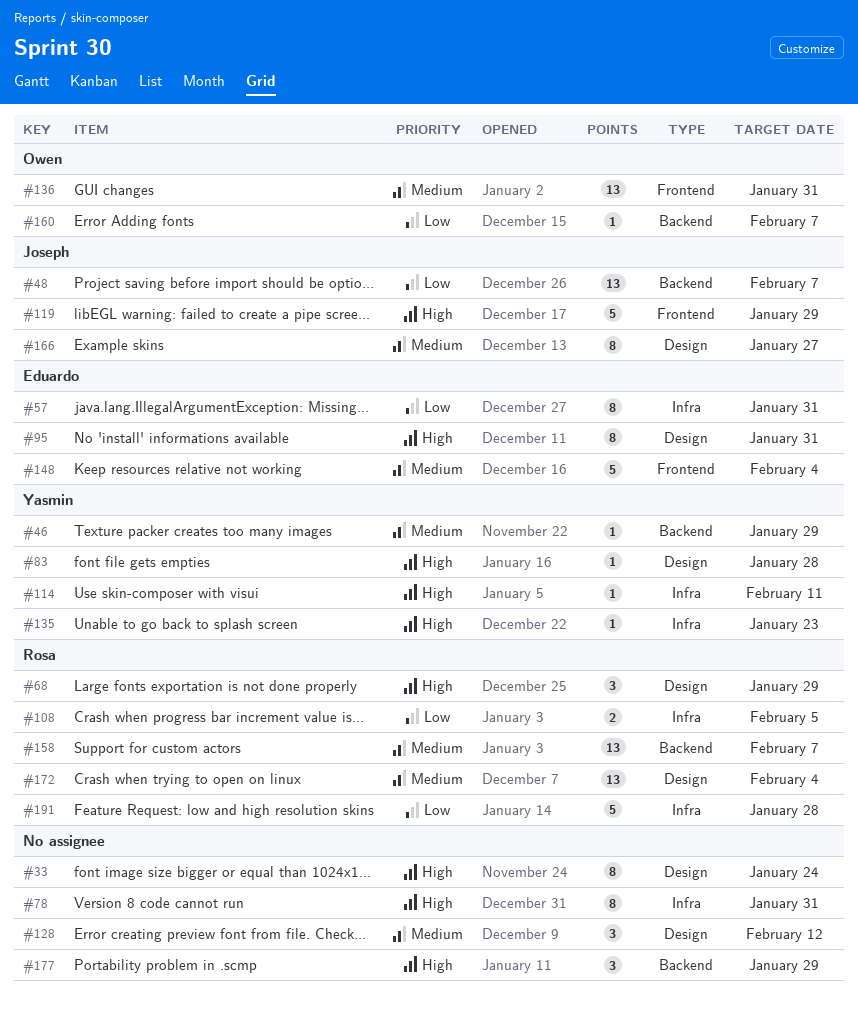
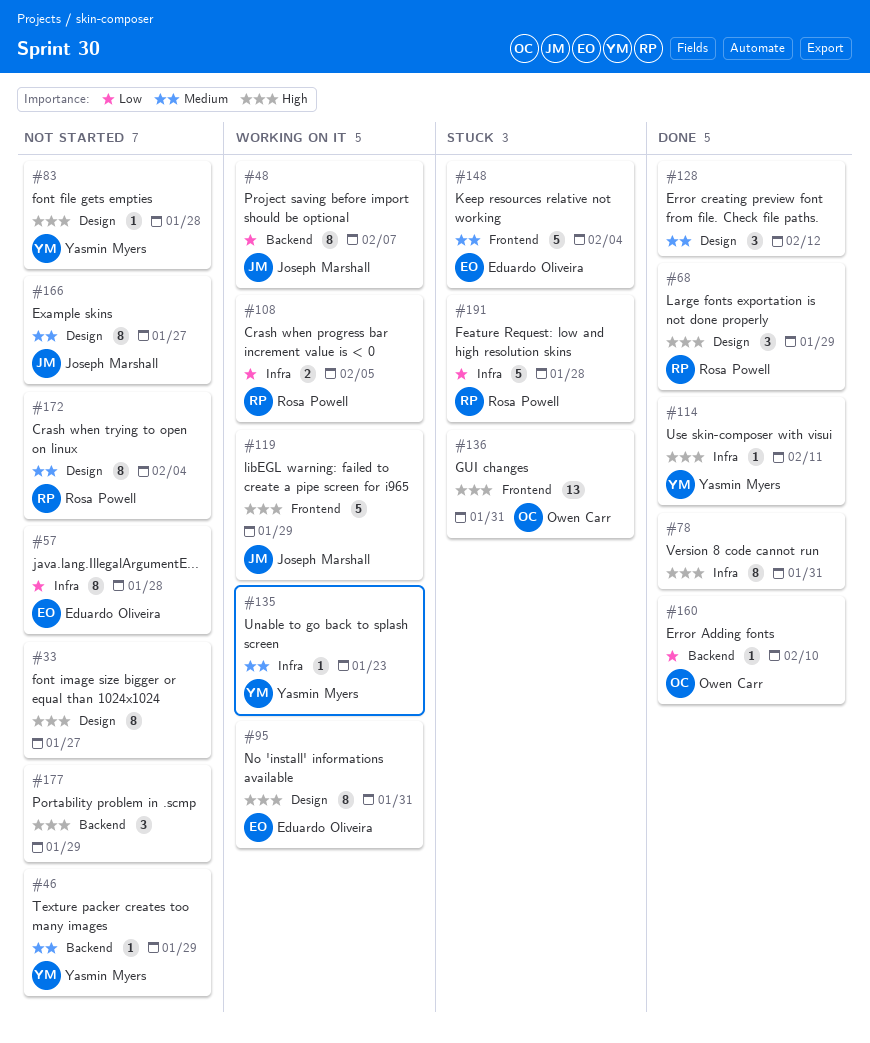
#33, due: Jan 24 -> Jan 27
#48, estimate: 13 -> 8
#57, due: Jan 31 -> Jan 28
#135, priority: High -> Medium
#136, priority: Medium -> High
#158: present -> none
#160, due: Feb 7 -> Feb 10
#172, estimate: 13 -> 8

